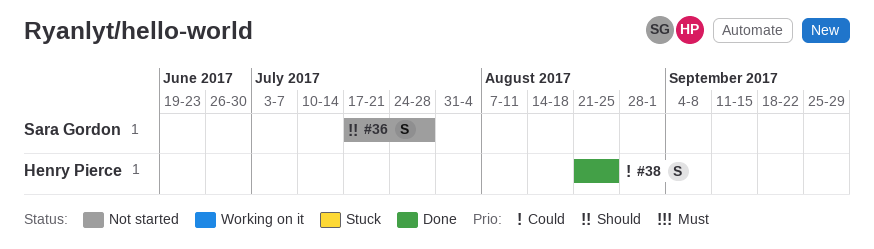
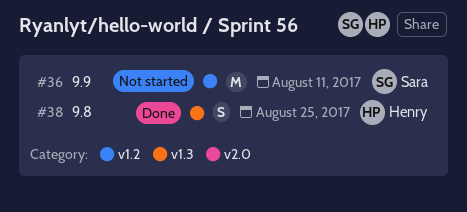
#36, estimate: S -> M
#36, due: Jul 28 -> Aug 11

